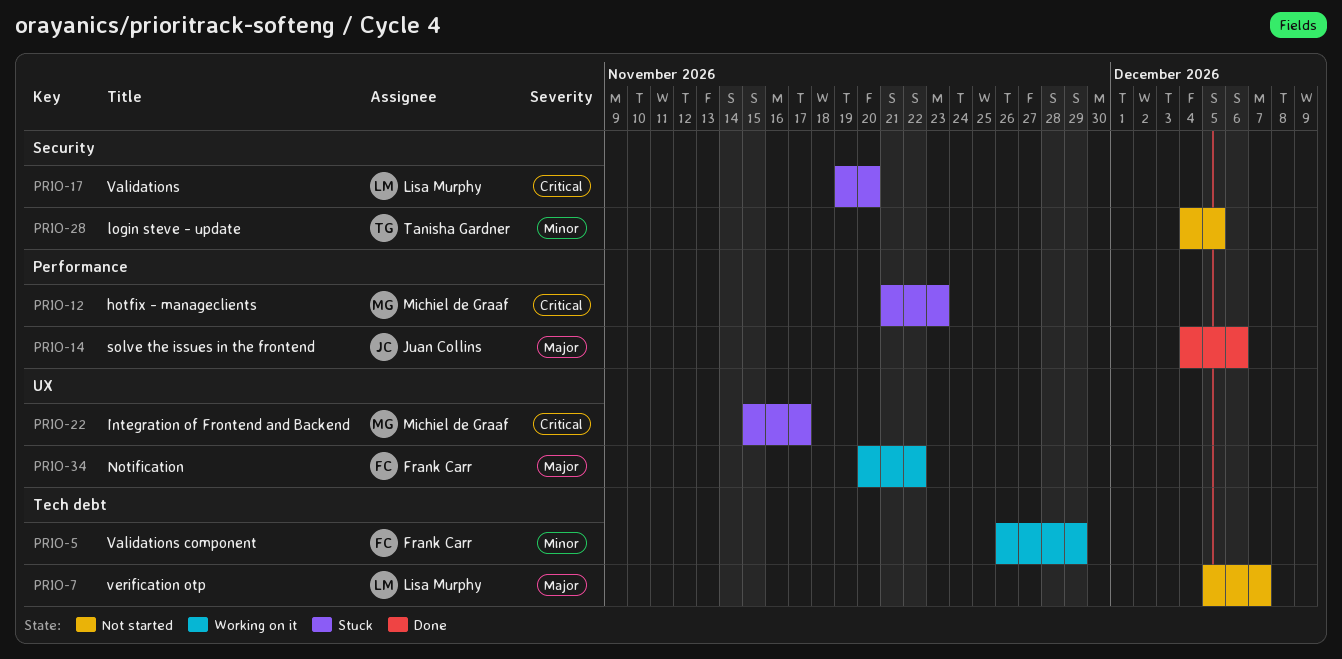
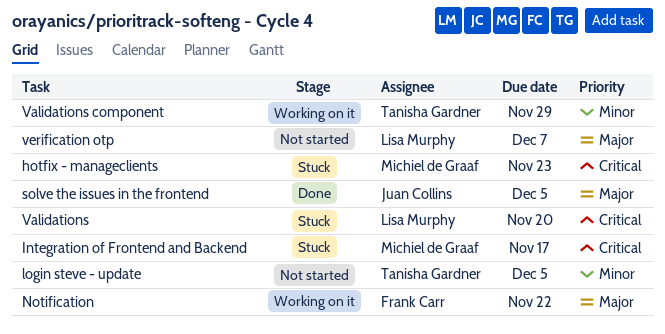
solve the issues in the frontend, due: Dec 6 -> Dec 5
Validations component, owner: Frank Carr -> Tanisha Gardner

